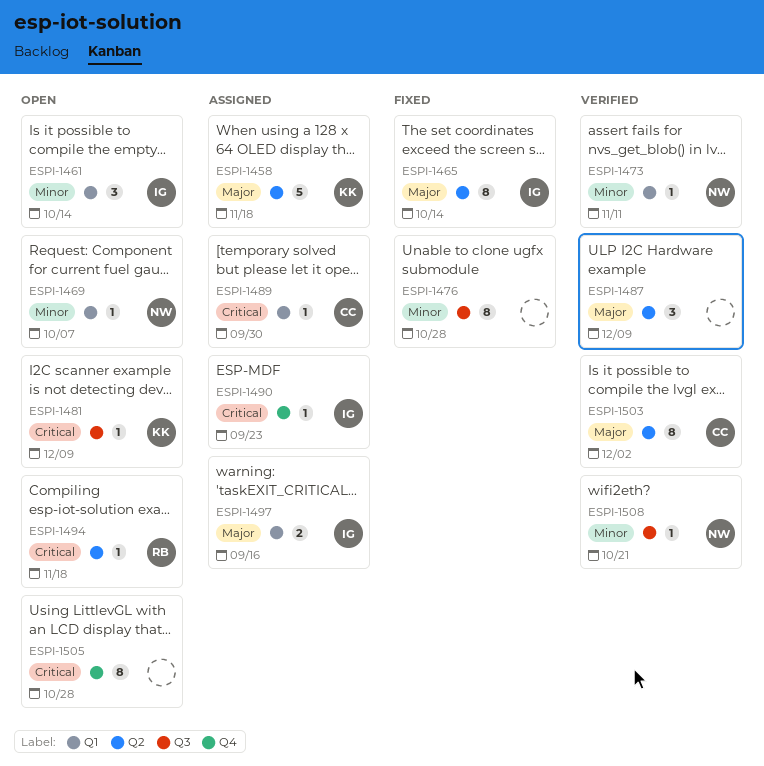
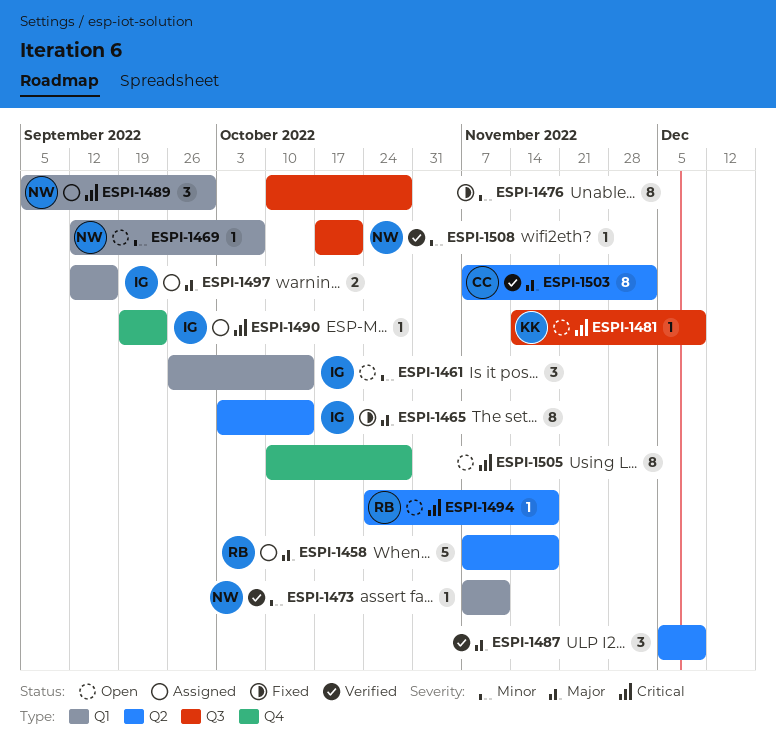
ESPI-1458, owner: KK -> RB
ESPI-1489, owner: CC -> NW
ESPI-1489, estimate: 1 -> 3

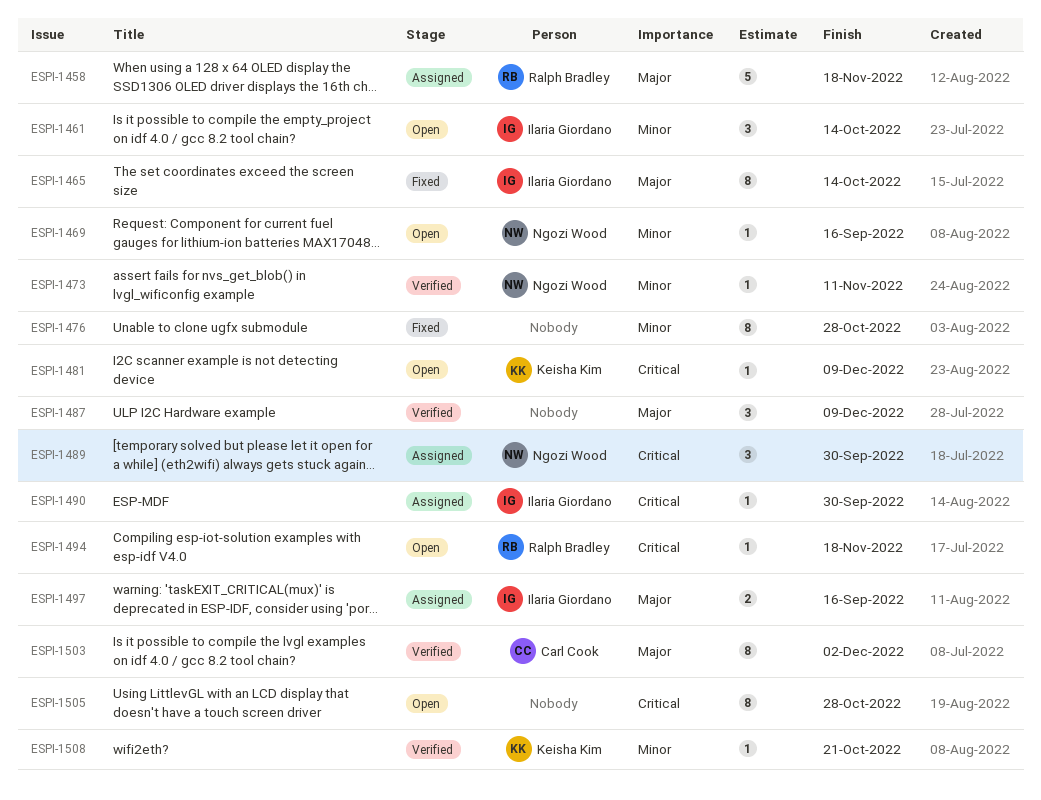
ESPI-1469, due: Oct 7 -> Sep 16
ESPI-1490, due: Sep 23 -> Sep 30
ESPI-1508, owner: Ngozi Wood -> Keisha Kim

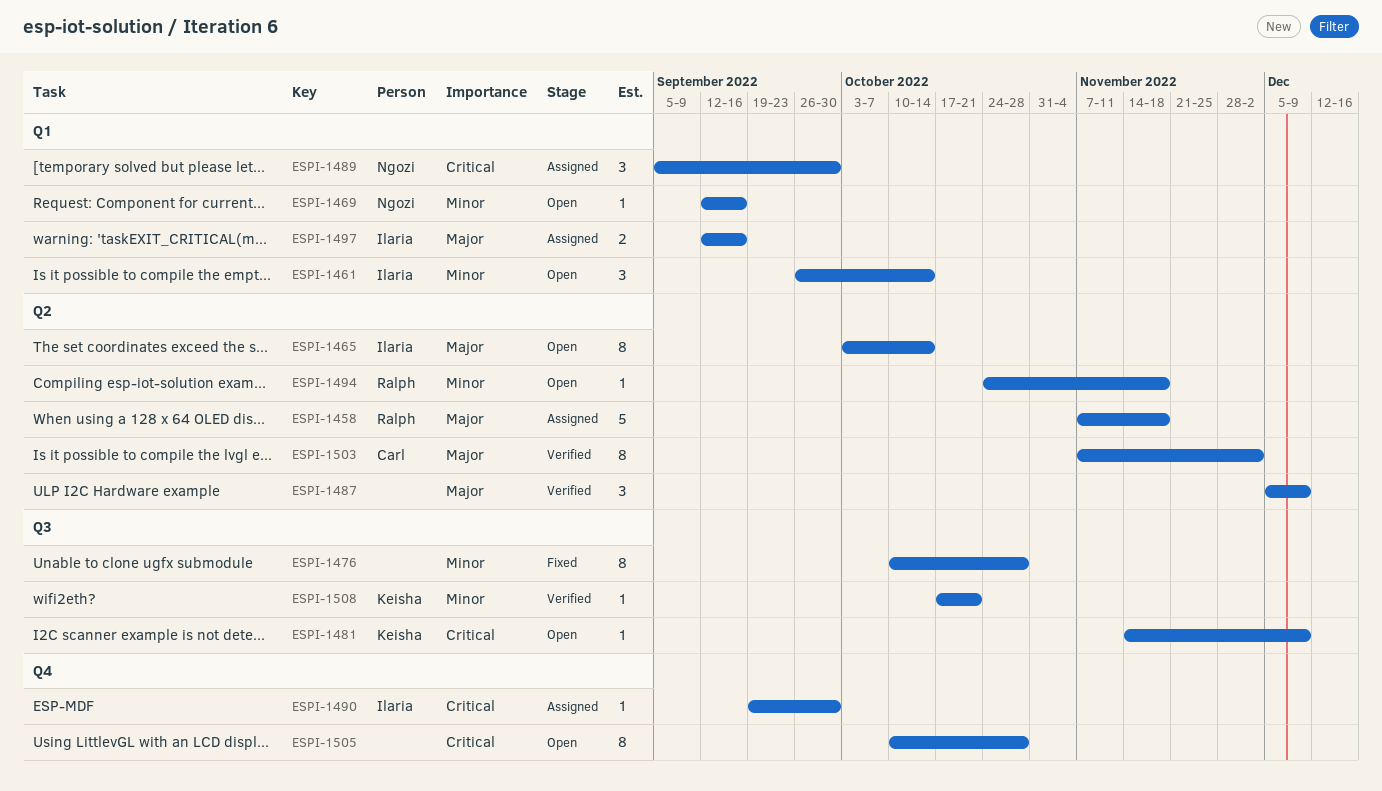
ESPI-1465, status: Fixed -> Open
ESPI-1473: present -> none
ESPI-1494, priority: Critical -> Minor

